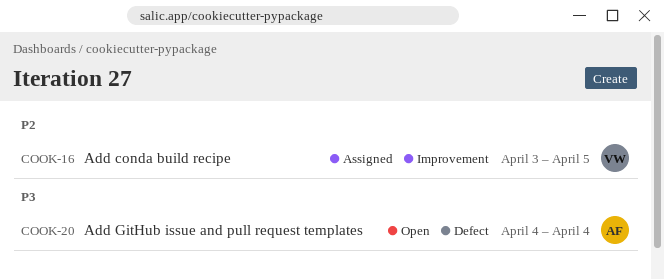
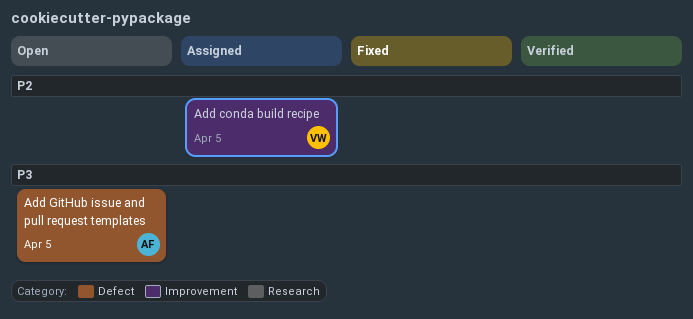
Add GitHub issue and pull request templates, due: Apr 4 -> Apr 5

